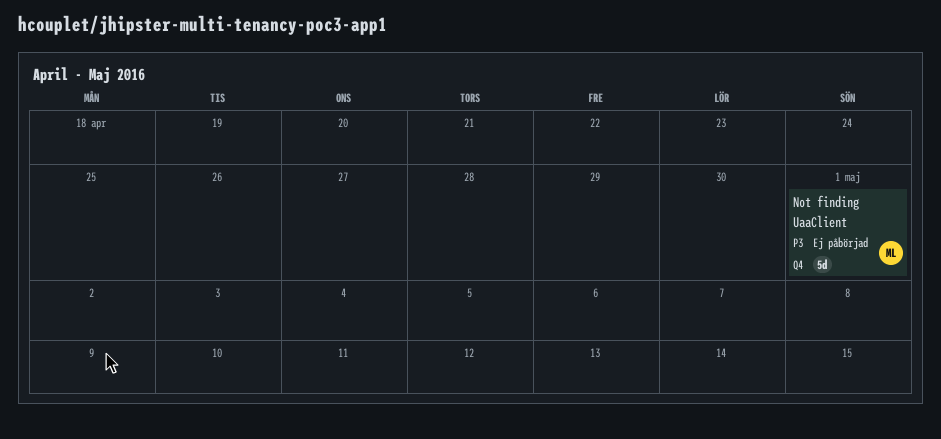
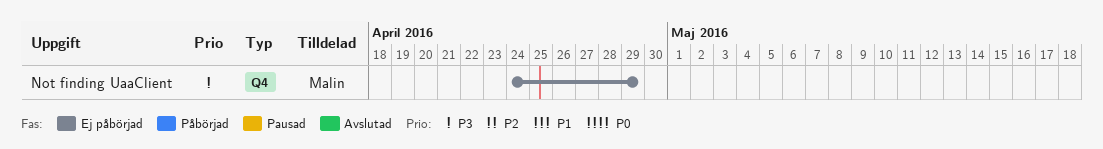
Not finding UaaClient, due: May 1 -> Apr 29

